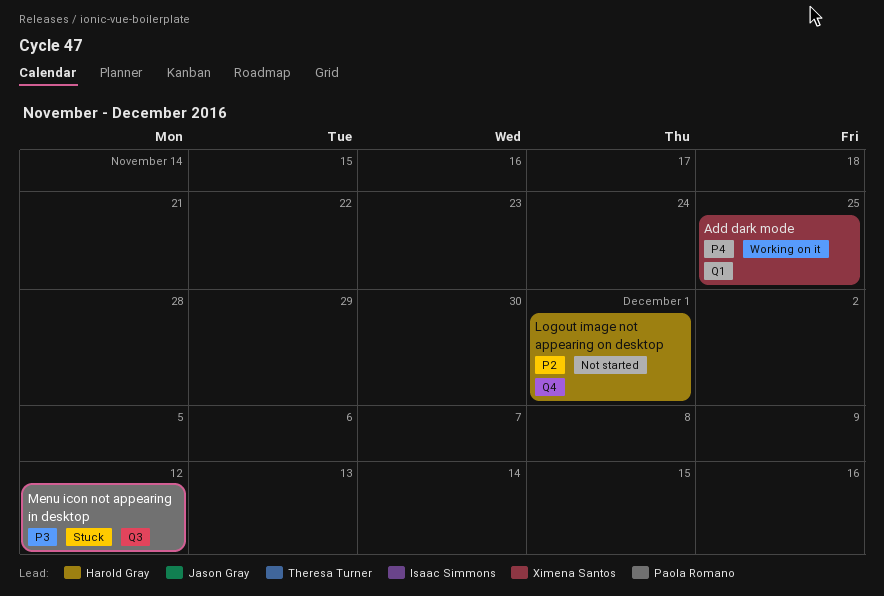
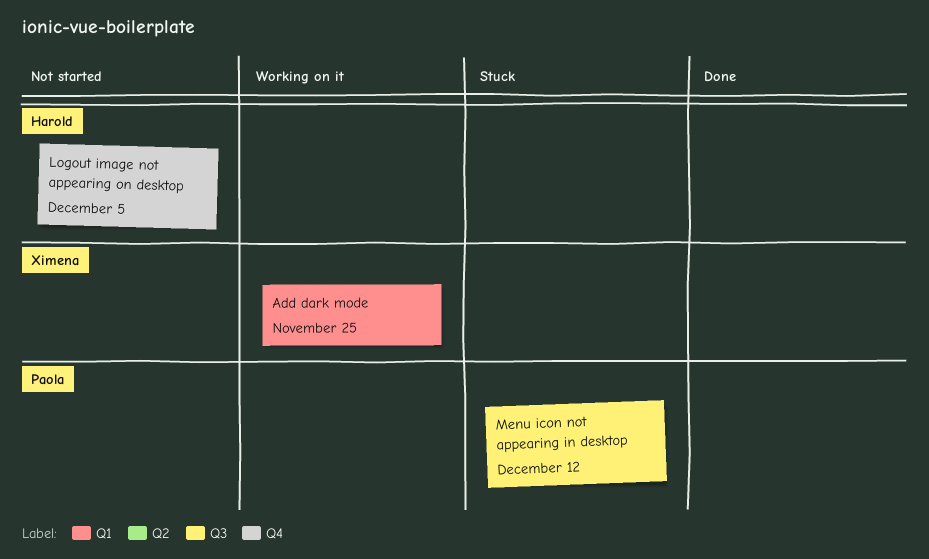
Logout image not appearing on desktop, due: Dec 1 -> Dec 5

